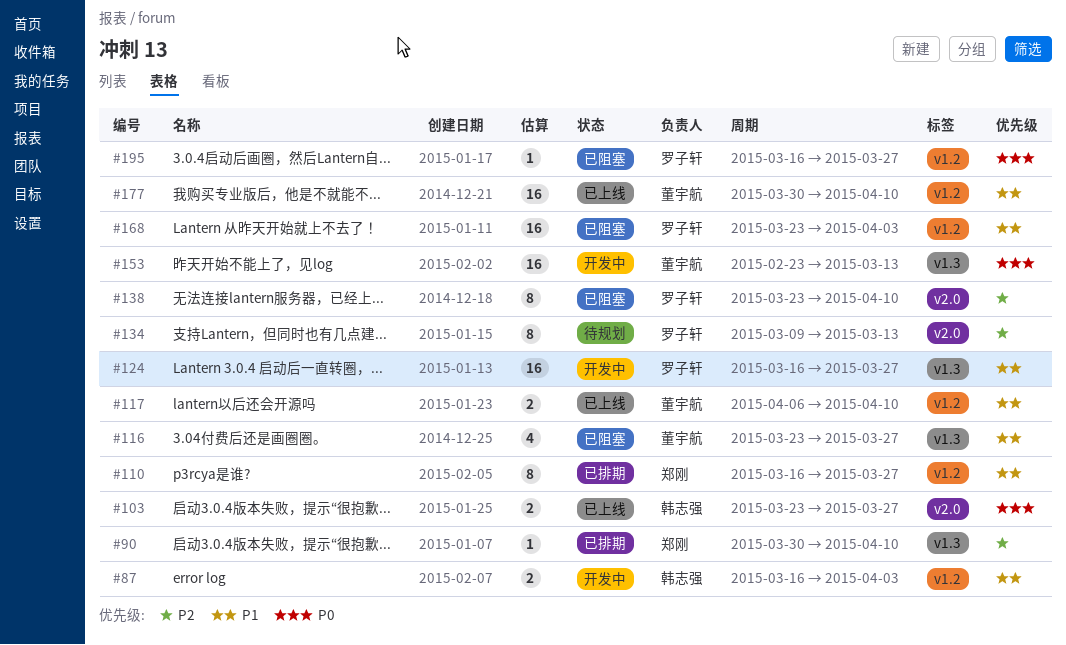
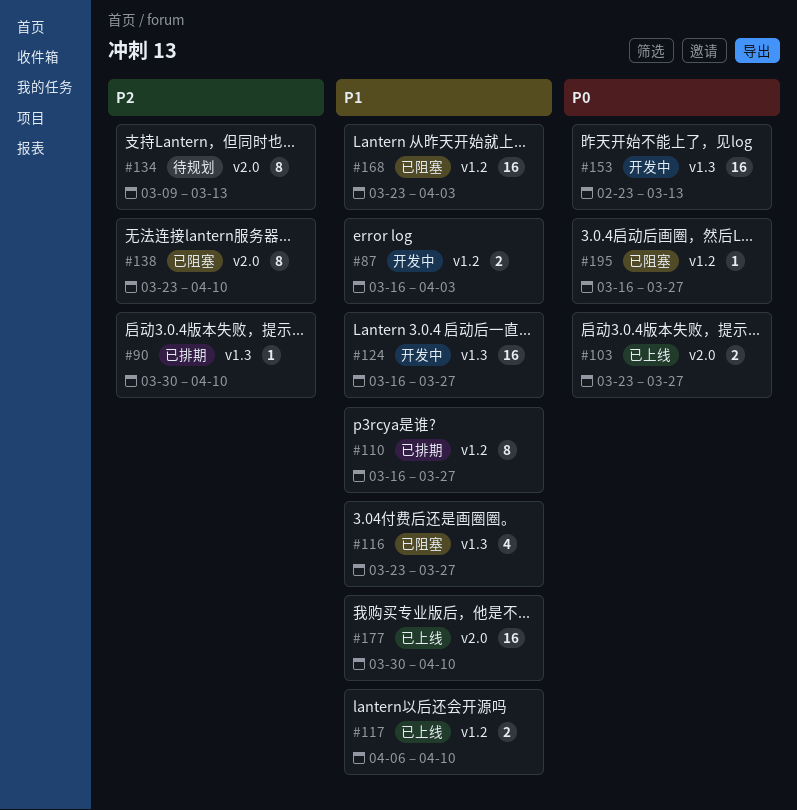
#177, label: v1.2 -> v2.0

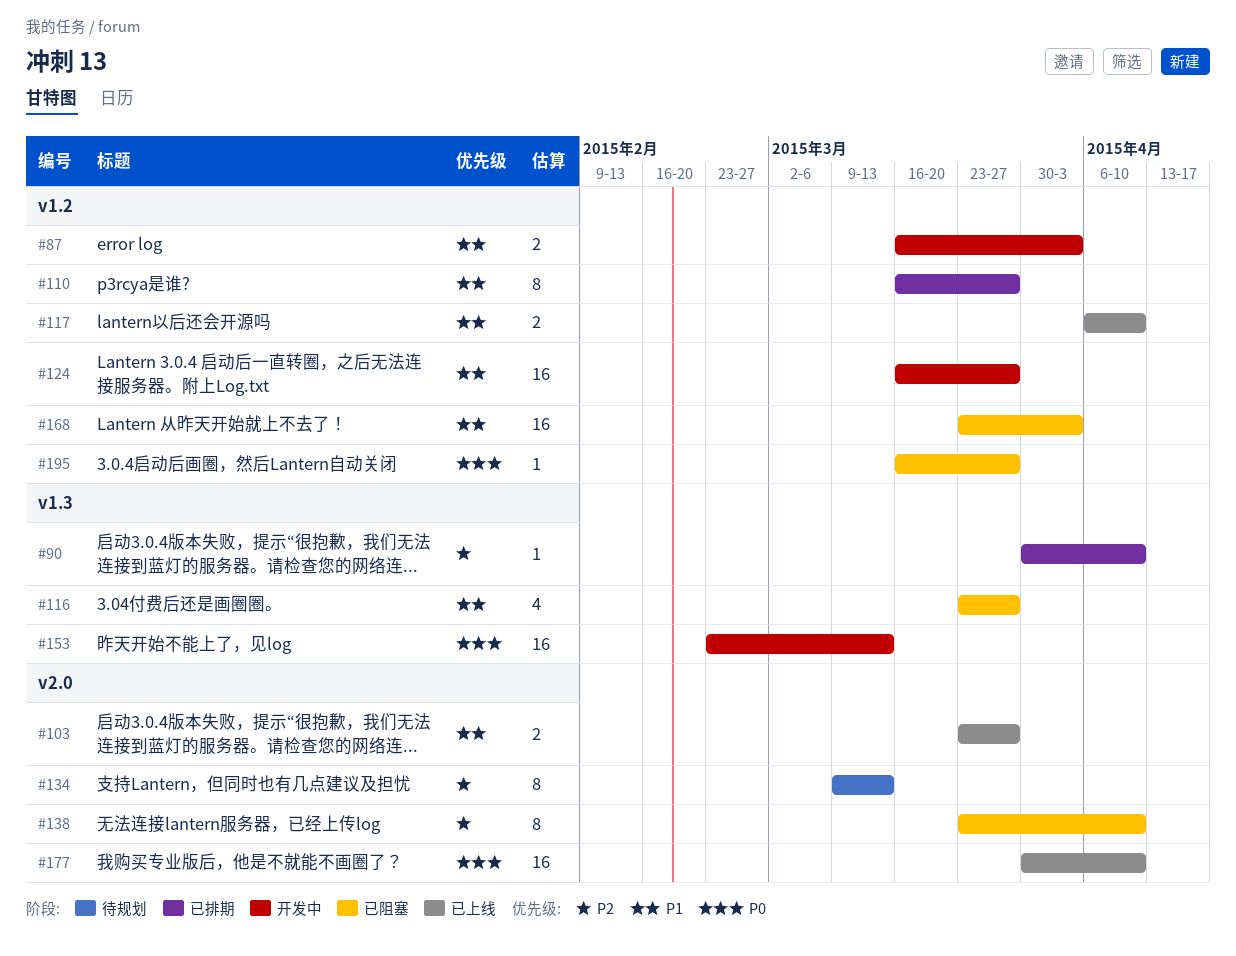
#103, priority: P0 -> P1
#124, label: v1.3 -> v1.2
#177, priority: P1 -> P0

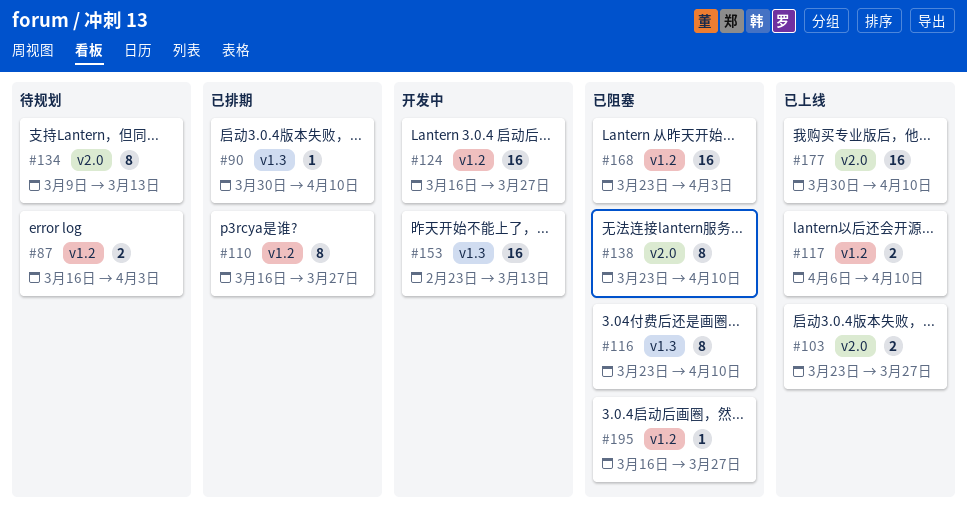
#87, status: 开发中 -> 待规划
#116, estimate: 4 -> 8
#116, due: Mar 27 -> Apr 10

